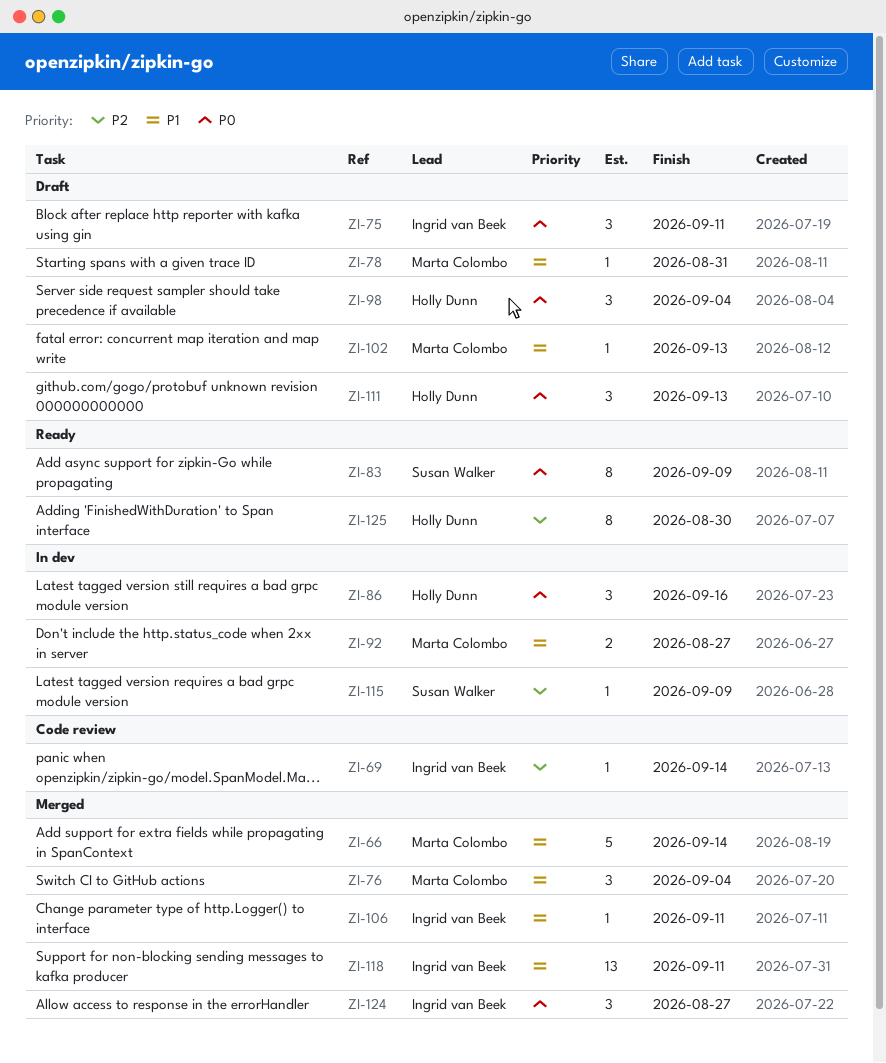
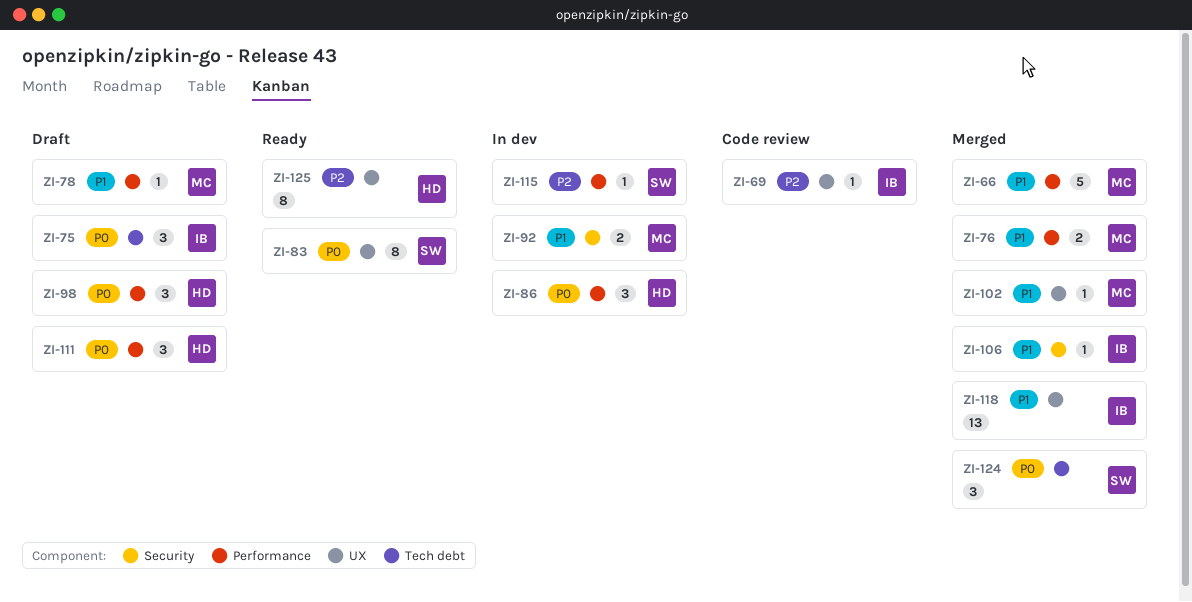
ZI-76, estimate: 3 -> 2
ZI-102, status: Draft -> Merged
ZI-124, owner: Ingrid van Beek -> Susan Walker

